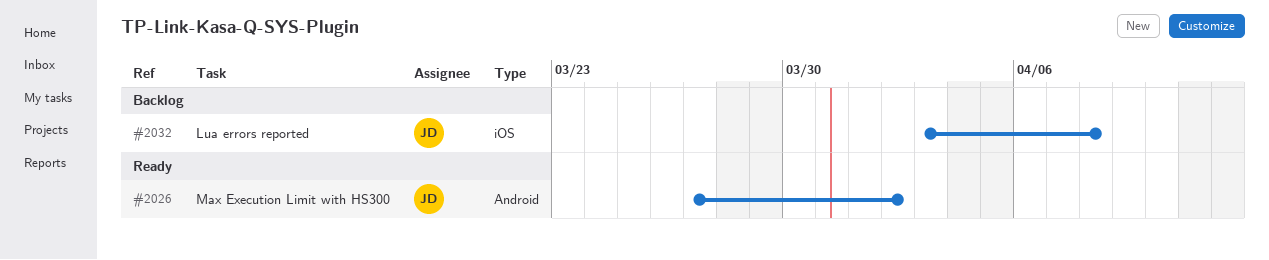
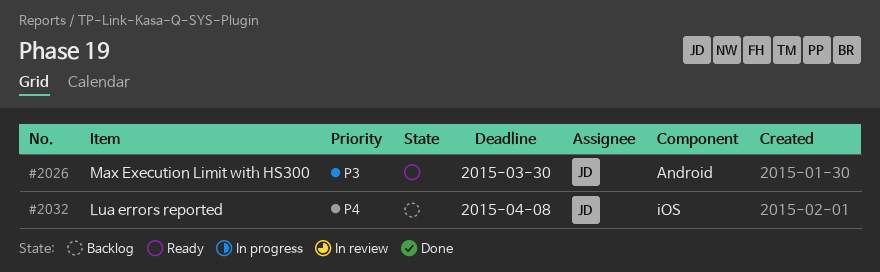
#2026, due: Apr 2 -> Mar 30

